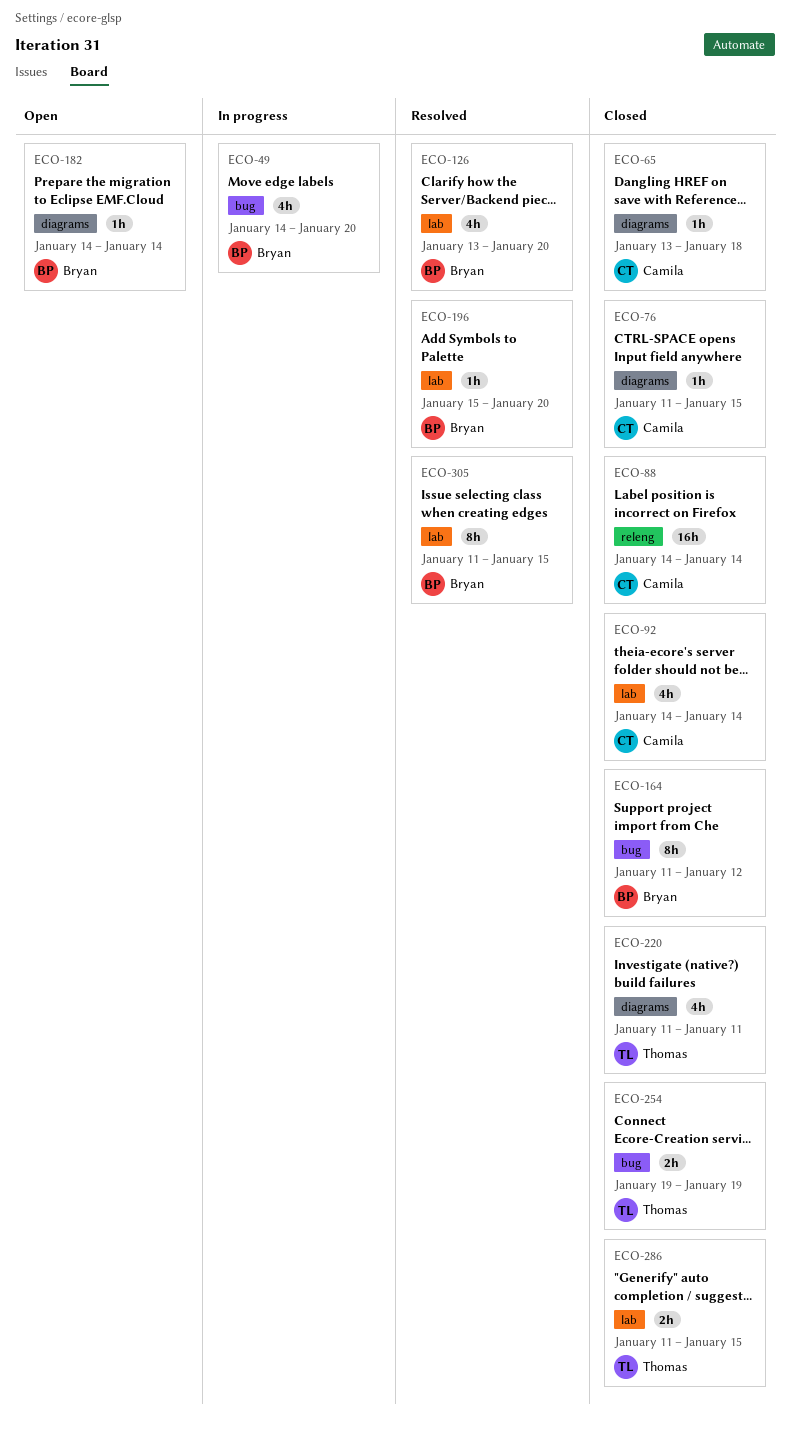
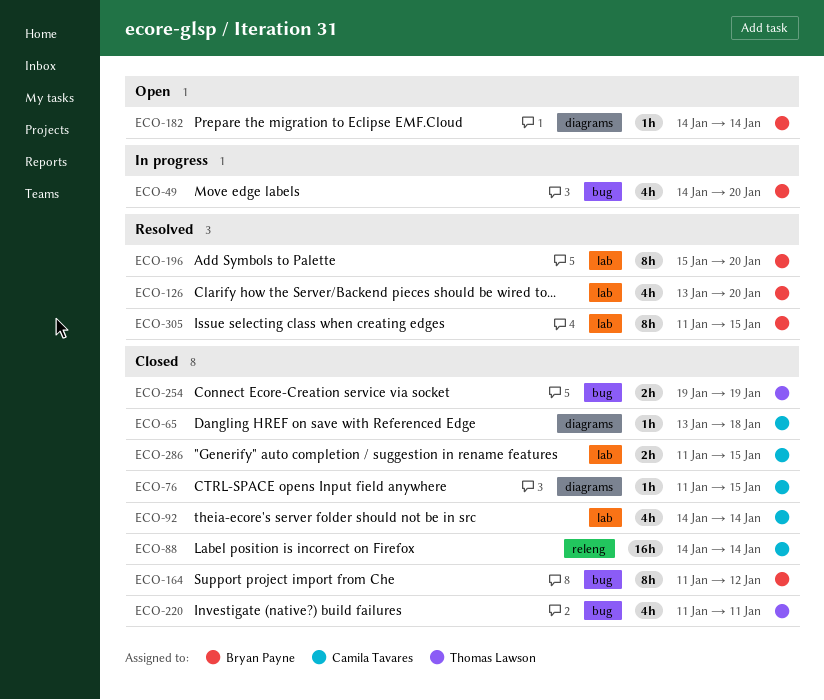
ECO-196, estimate: 1h -> 8h
ECO-220, label: diagrams -> bug
ECO-286, owner: Thomas Lawson -> Camila Tavares

